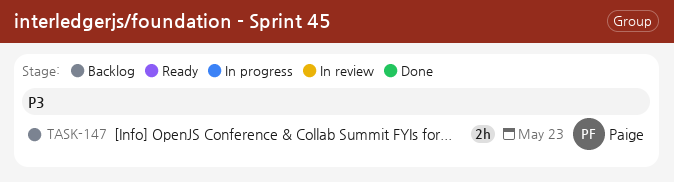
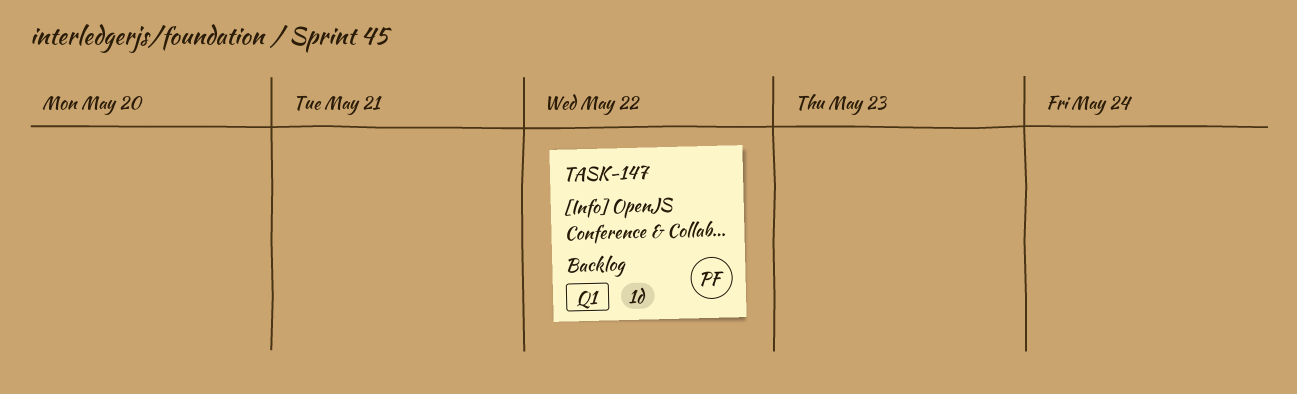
TASK-147, estimate: 2h -> 1d
TASK-147, due: May 23 -> May 22

